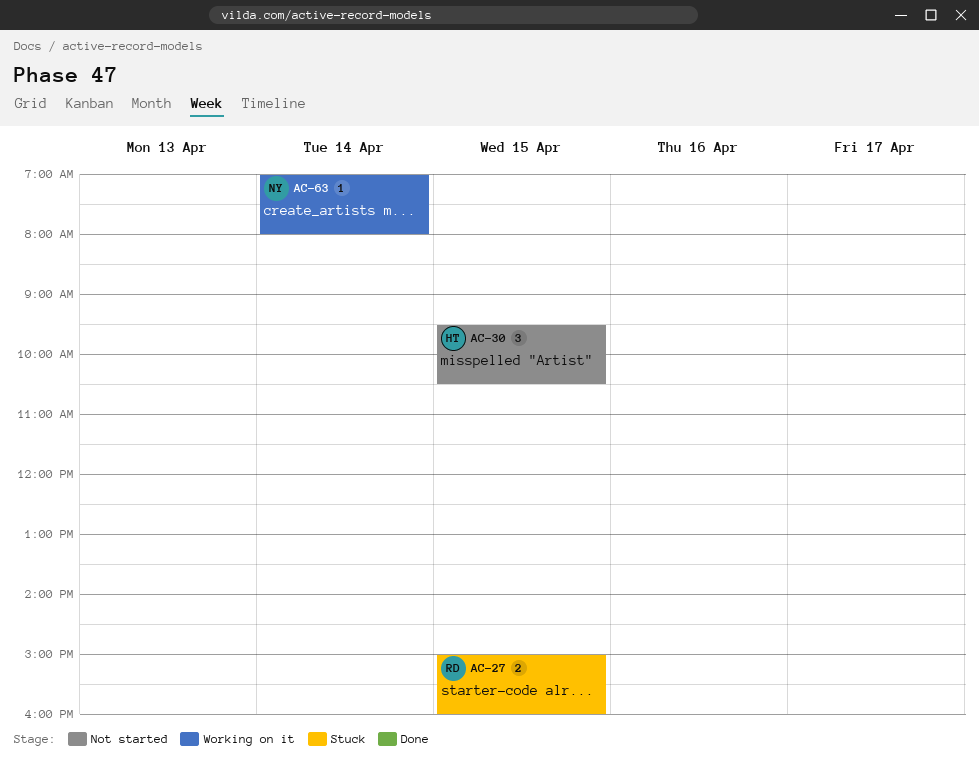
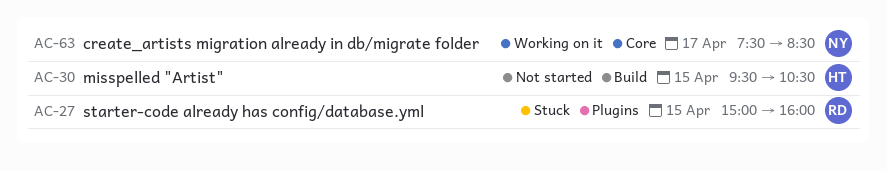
AC-63, day: Apr 14 -> Apr 17
AC-63, begins: 07:00 -> 07:30
AC-63, ends: 08:00 -> 08:30

